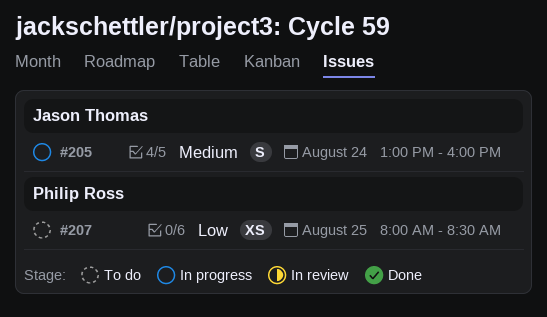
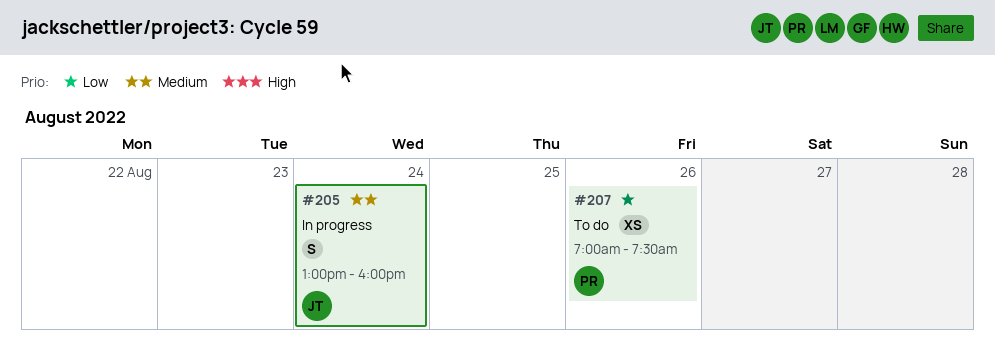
#207, day: Aug 25 -> Aug 26
#207, begins: 08:00 -> 07:00
#207, ends: 08:30 -> 07:30

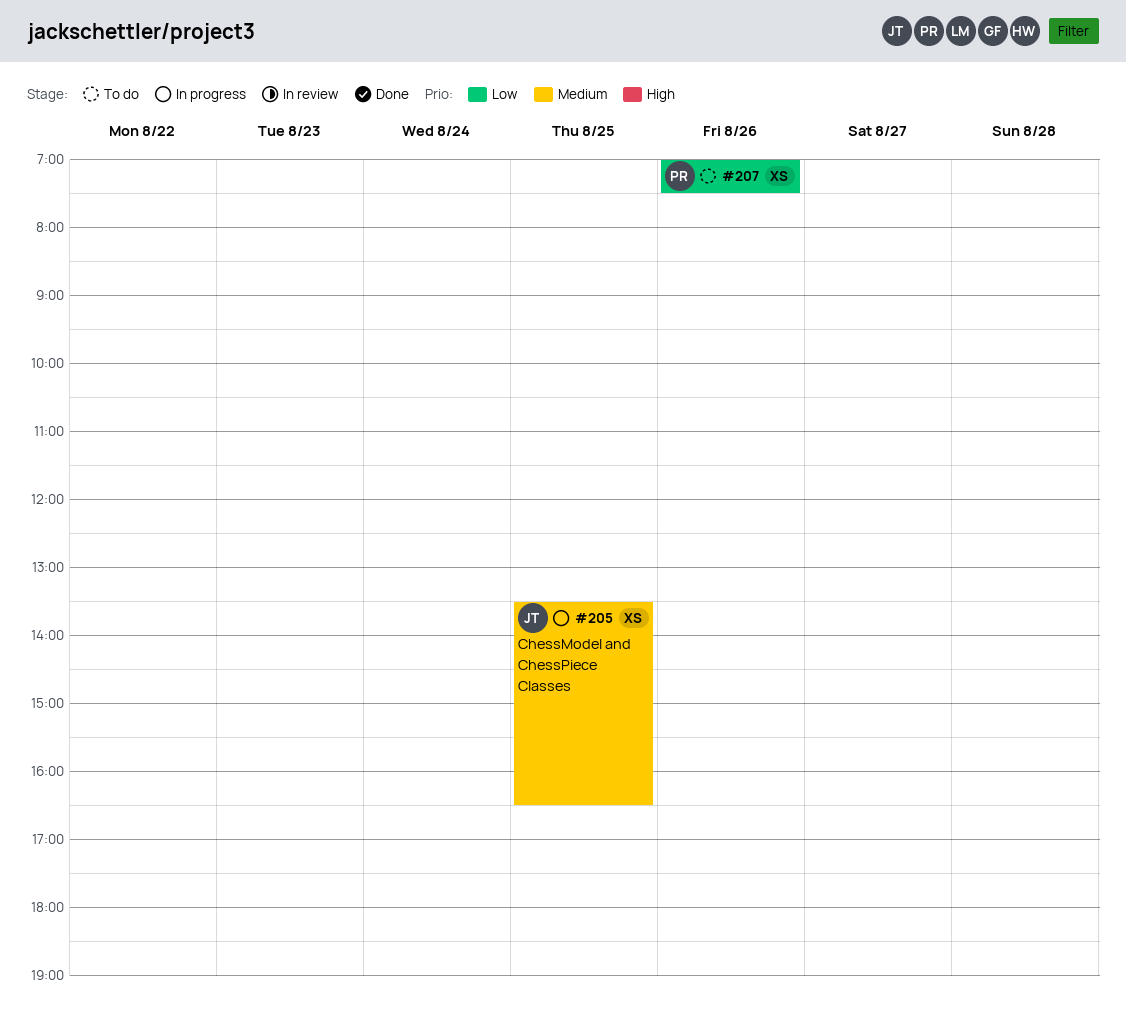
#205, estimate: S -> XS
#205, day: Aug 24 -> Aug 25
#205, begins: 13:00 -> 13:30
#205, ends: 16:00 -> 16:30

